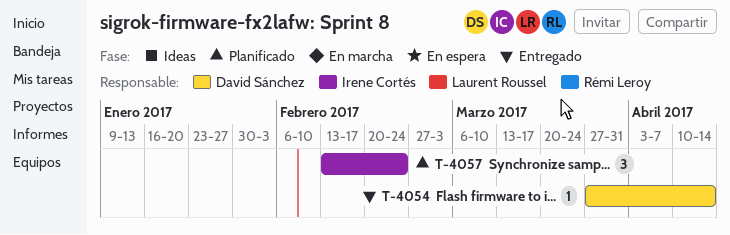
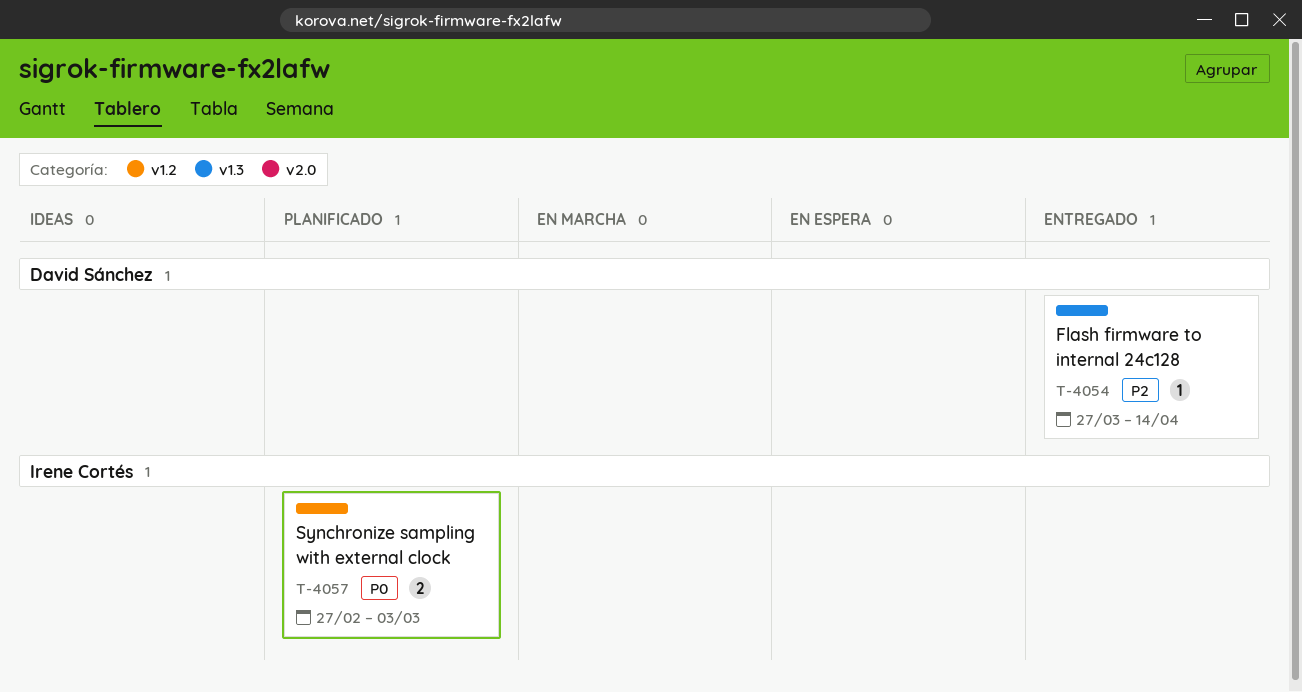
T-4057, estimate: 3 -> 2
T-4057, start: Feb 13 -> Feb 27
T-4057, due: Feb 24 -> Mar 3

